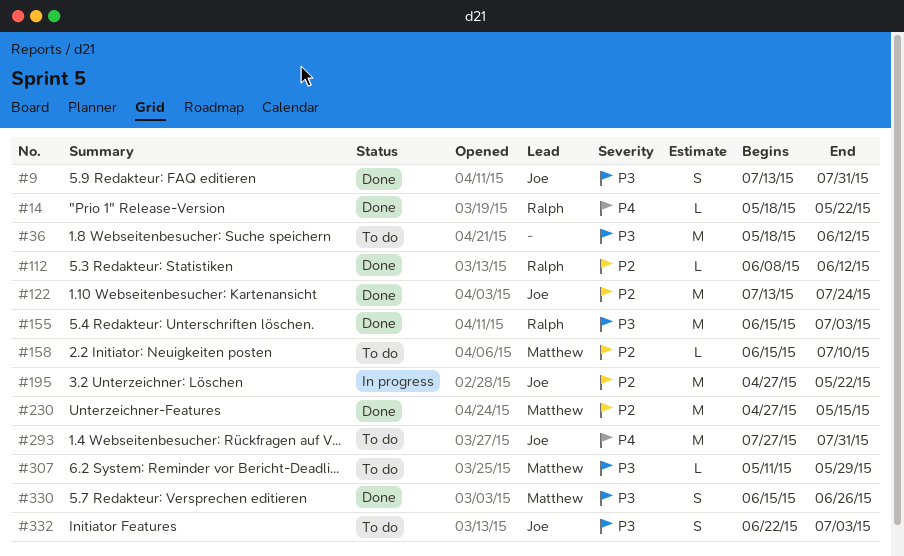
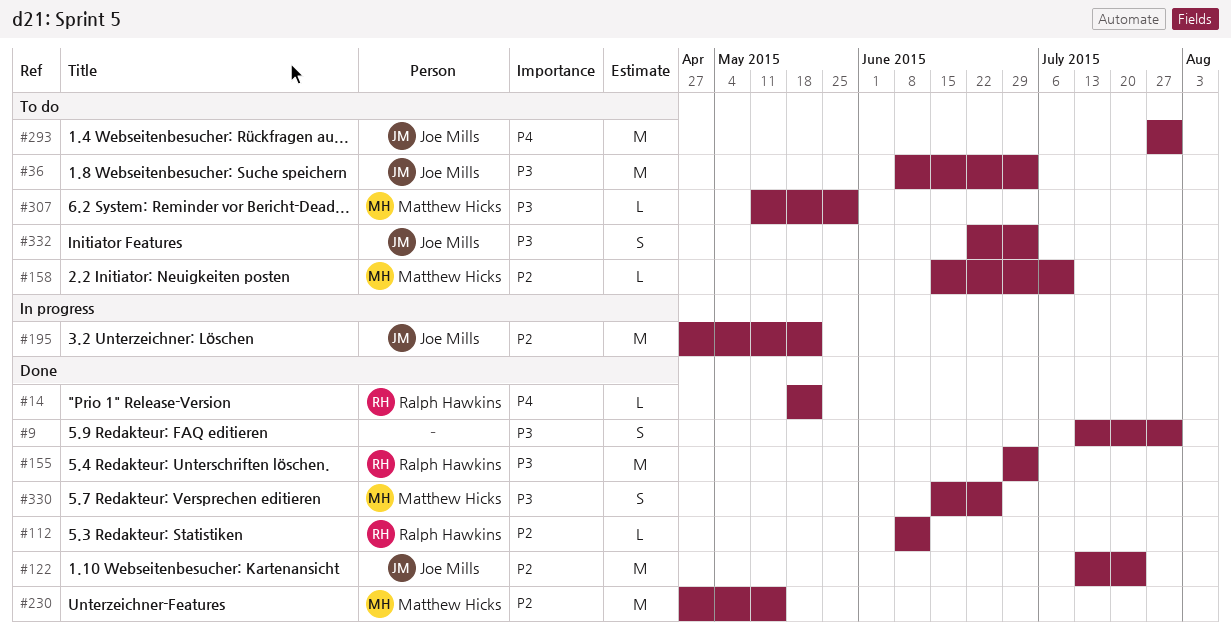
#9, owner: Joe Mills -> none
#36, owner: none -> Joe Mills
#36, start: May 18 -> Jun 8
#36, due: Jun 12 -> Jul 3
#155, start: Jun 15 -> Jun 29

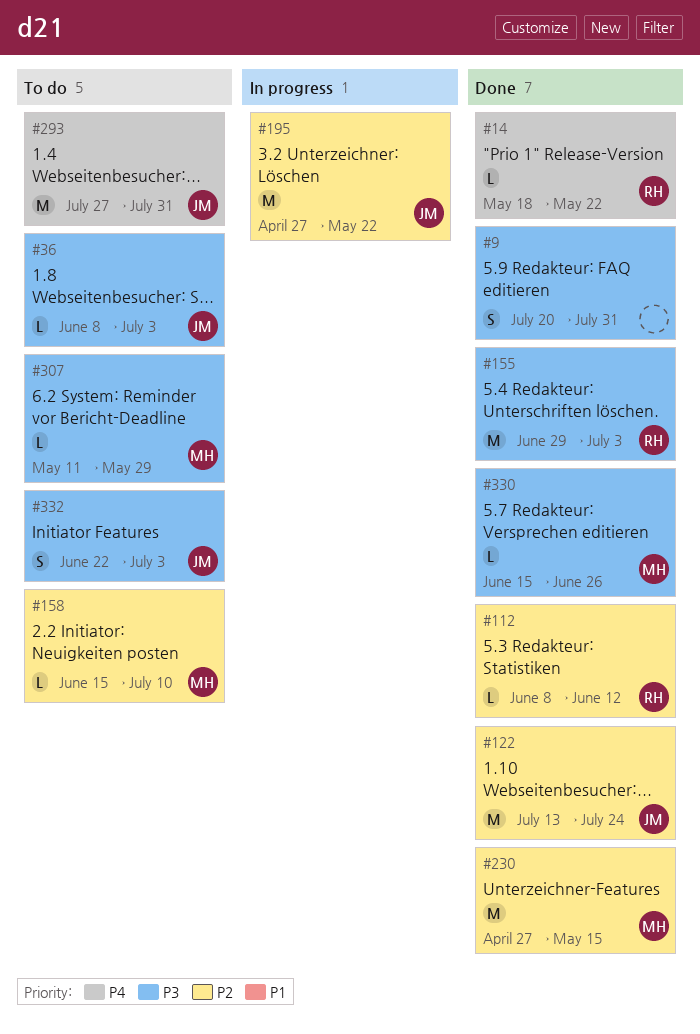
#9, start: Jul 13 -> Jul 20
#36, estimate: M -> L
#330, estimate: S -> L

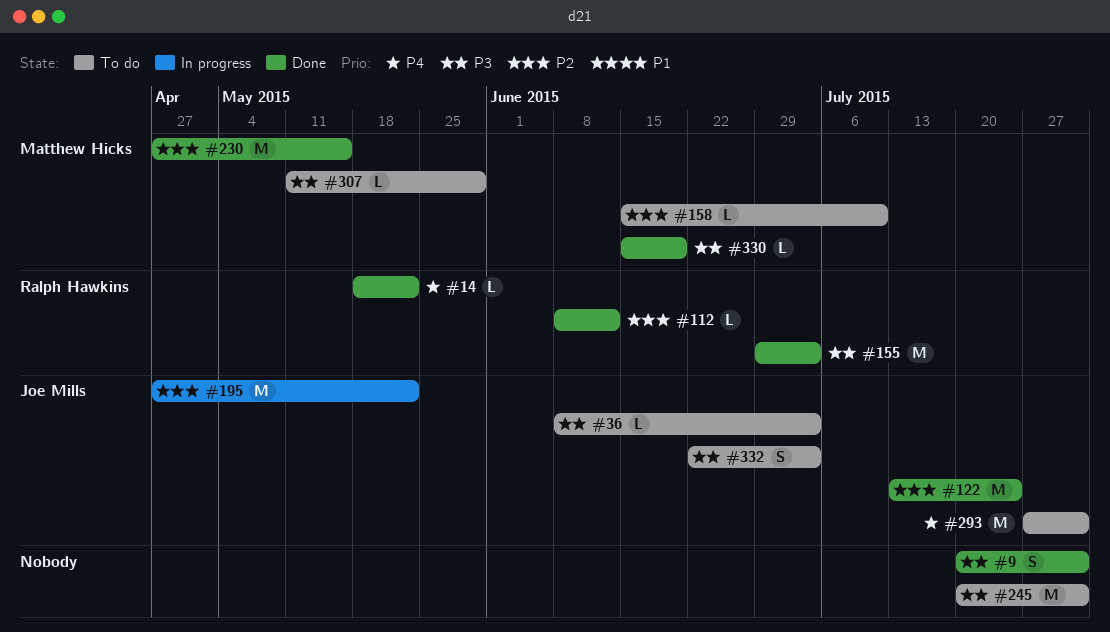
#245: none -> present
#330, due: Jun 26 -> Jun 19

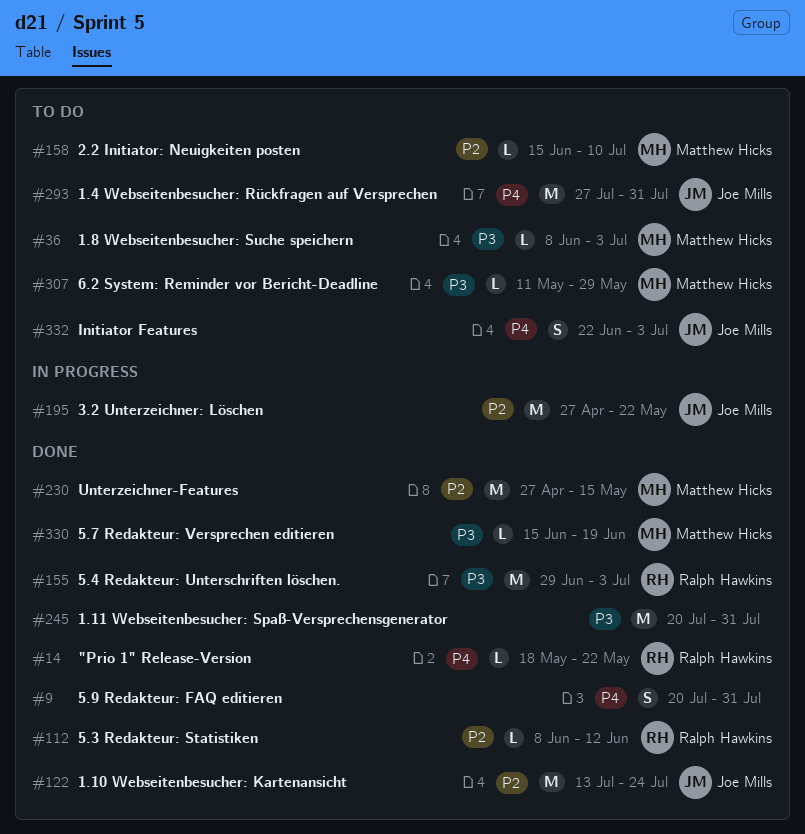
#9, priority: P3 -> P4
#36, owner: Joe Mills -> Matthew Hicks
#245, status: To do -> Done
#332, priority: P3 -> P4

